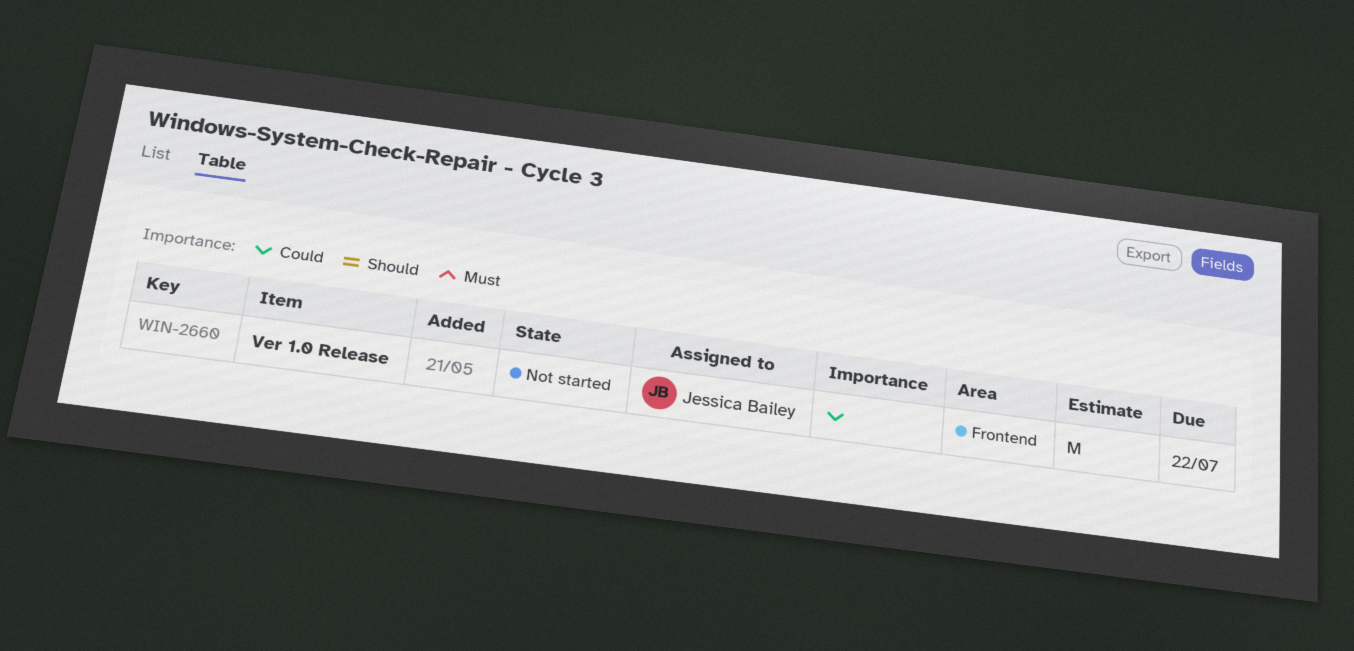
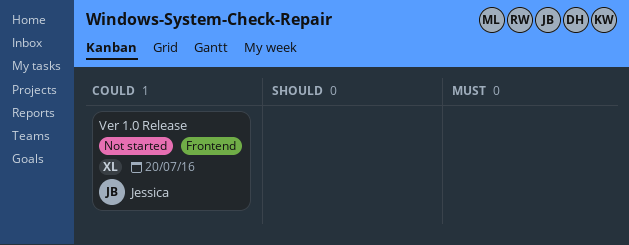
Ver 1.0 Release, estimate: M -> XL
Ver 1.0 Release, due: Jul 22 -> Jul 20

